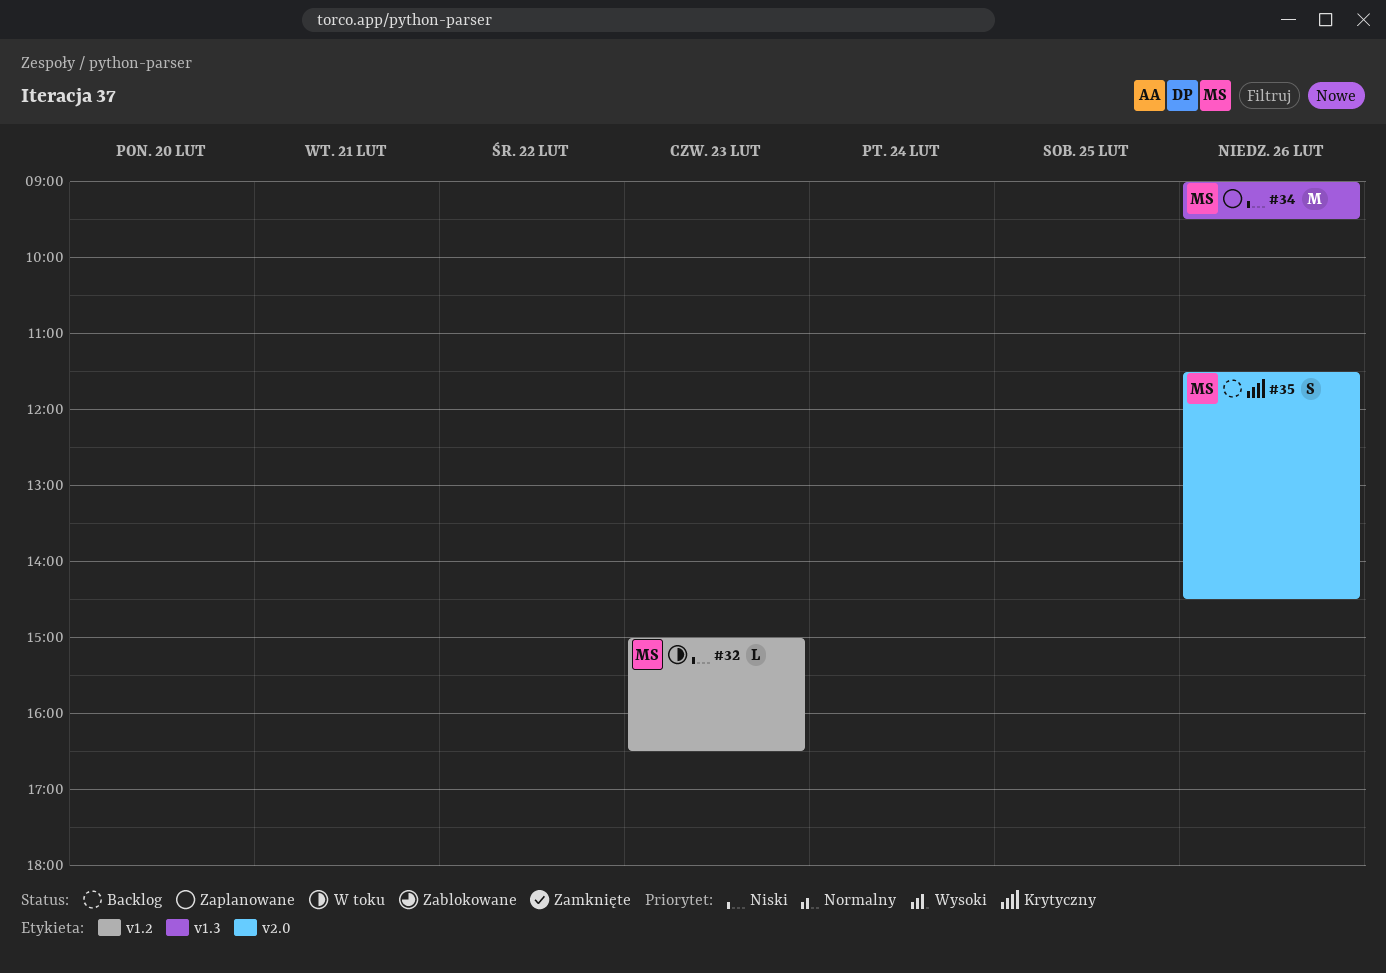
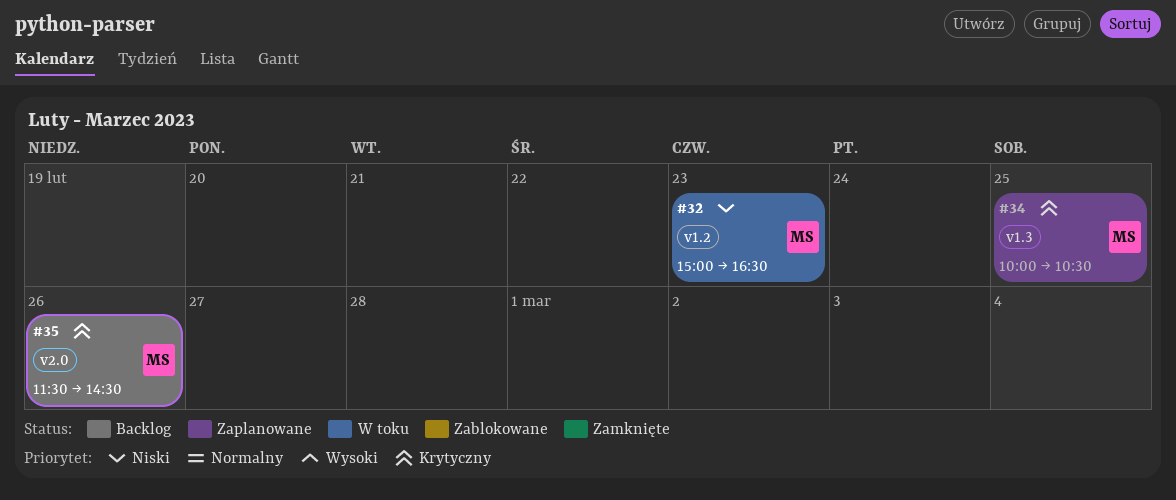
#34, priority: Niski -> Krytyczny
#34, day: Feb 26 -> Feb 25
#34, begins: 09:00 -> 10:00
#34, ends: 09:30 -> 10:30

